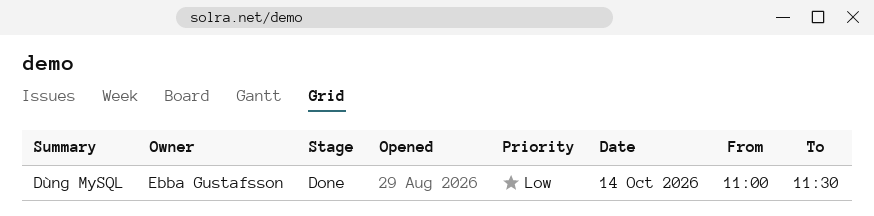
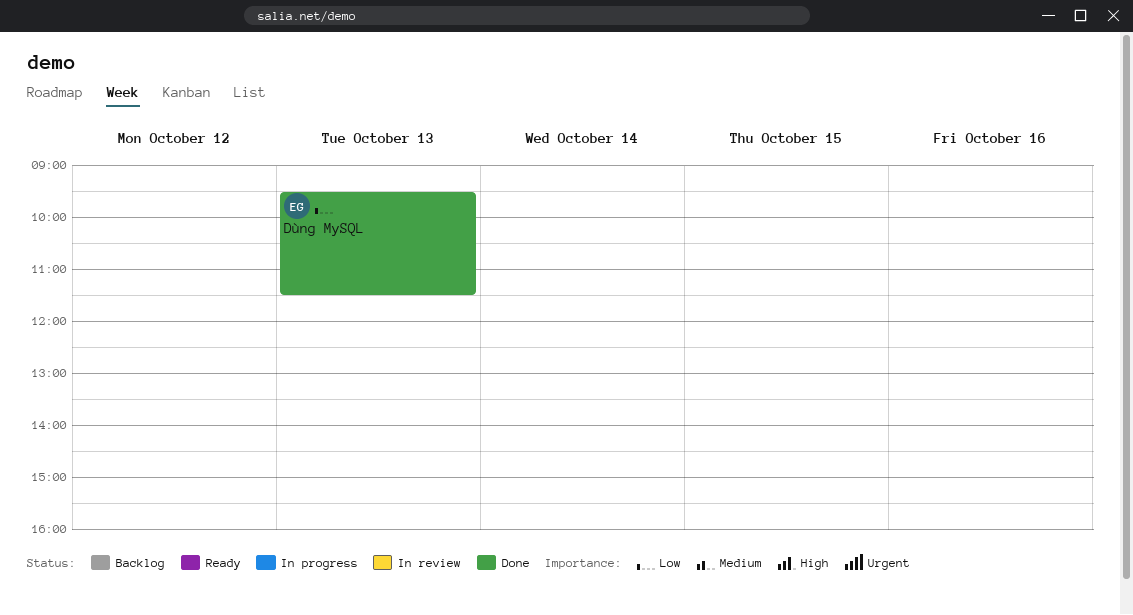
Dùng MySQL, day: Oct 14 -> Oct 13
Dùng MySQL, begins: 11:00 -> 09:30

